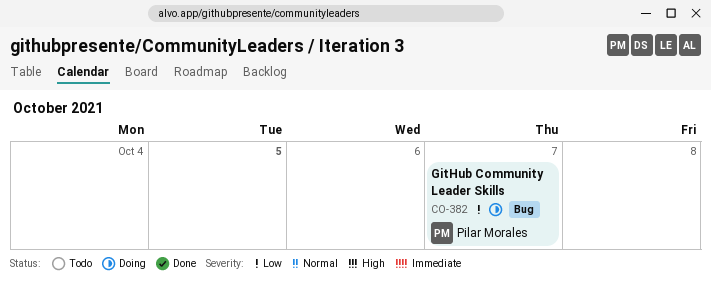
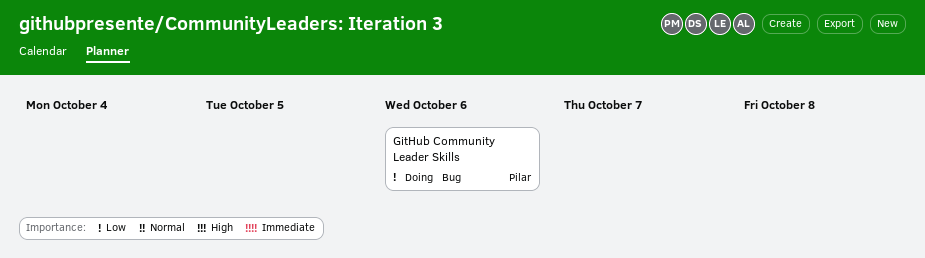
GitHub Community Leader Skills, due: Oct 7 -> Oct 6

